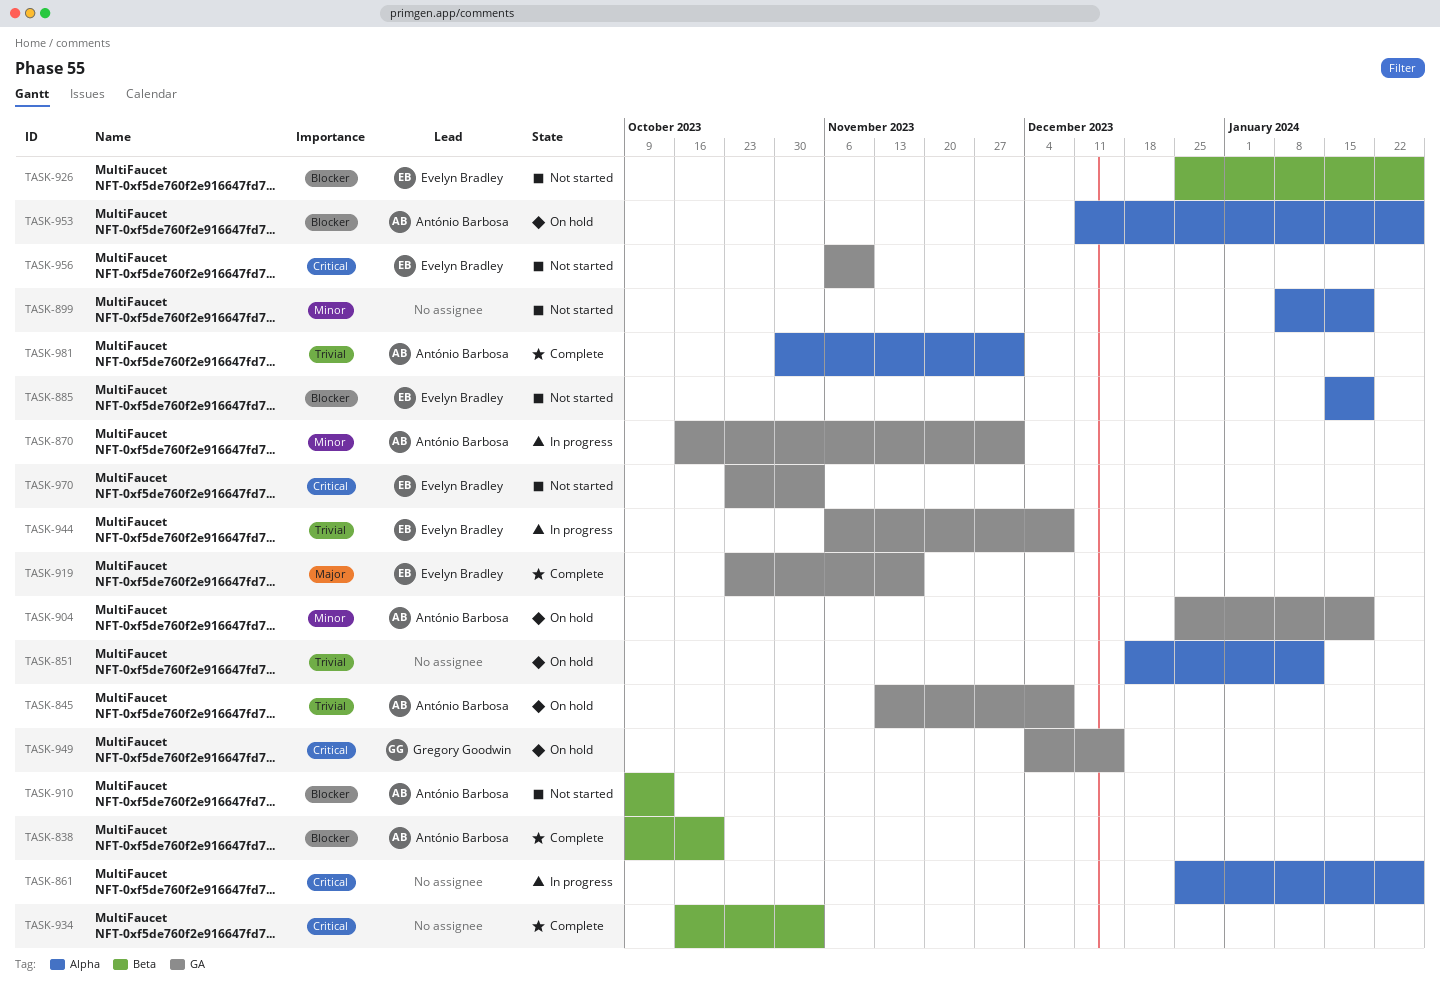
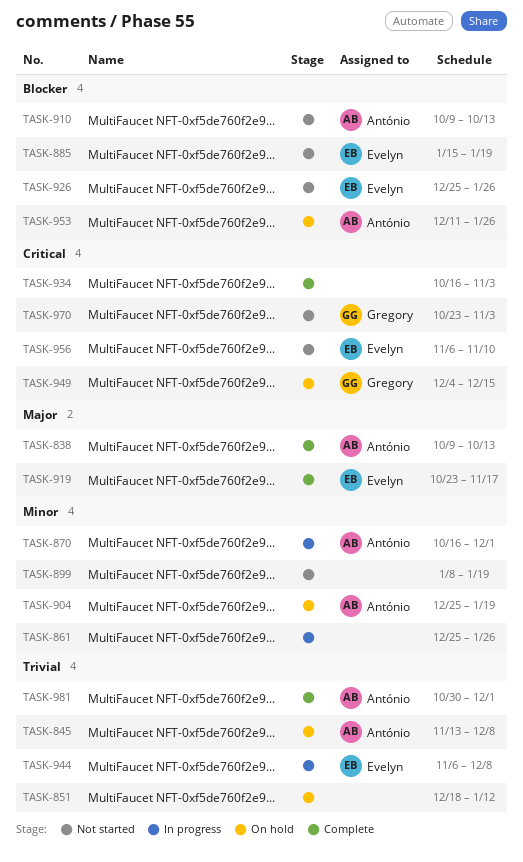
TASK-838, priority: Blocker -> Major
TASK-838, due: Oct 20 -> Oct 13
TASK-861, priority: Critical -> Minor
TASK-970, owner: Evelyn Bradley -> Gregory Goodwin

